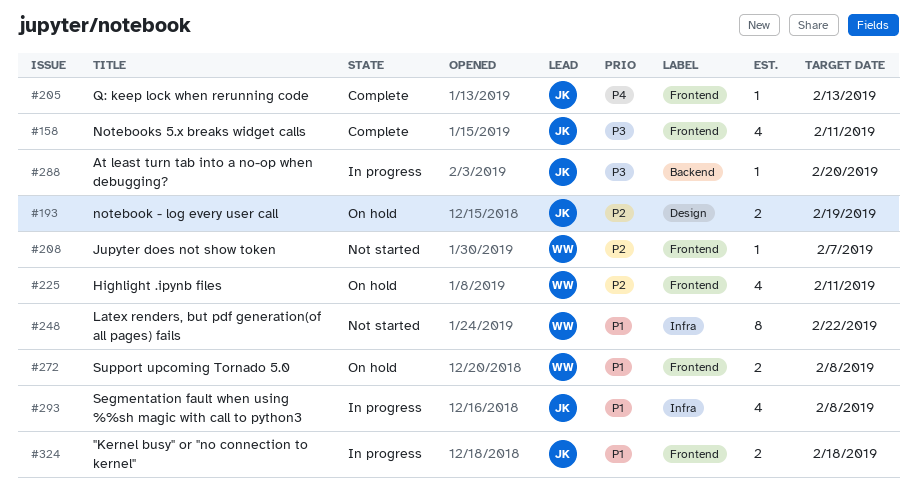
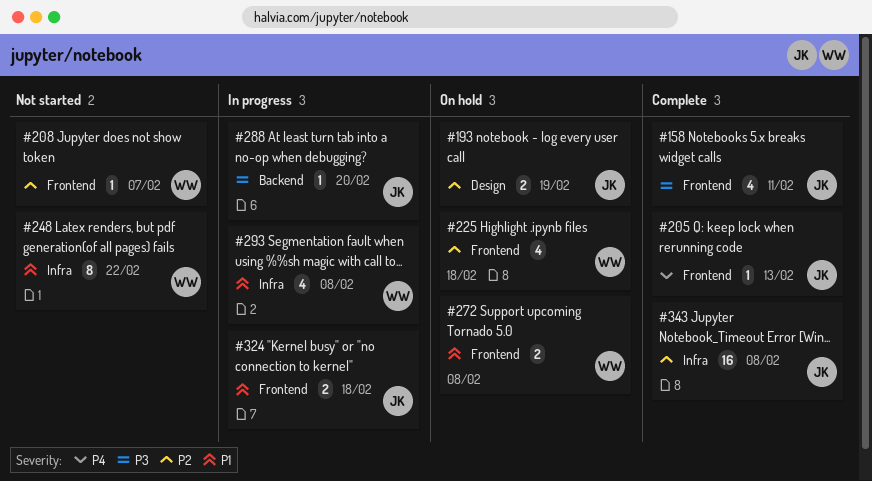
#225, due: Feb 11 -> Feb 18
#293, owner: JK -> WW
#343: none -> present

